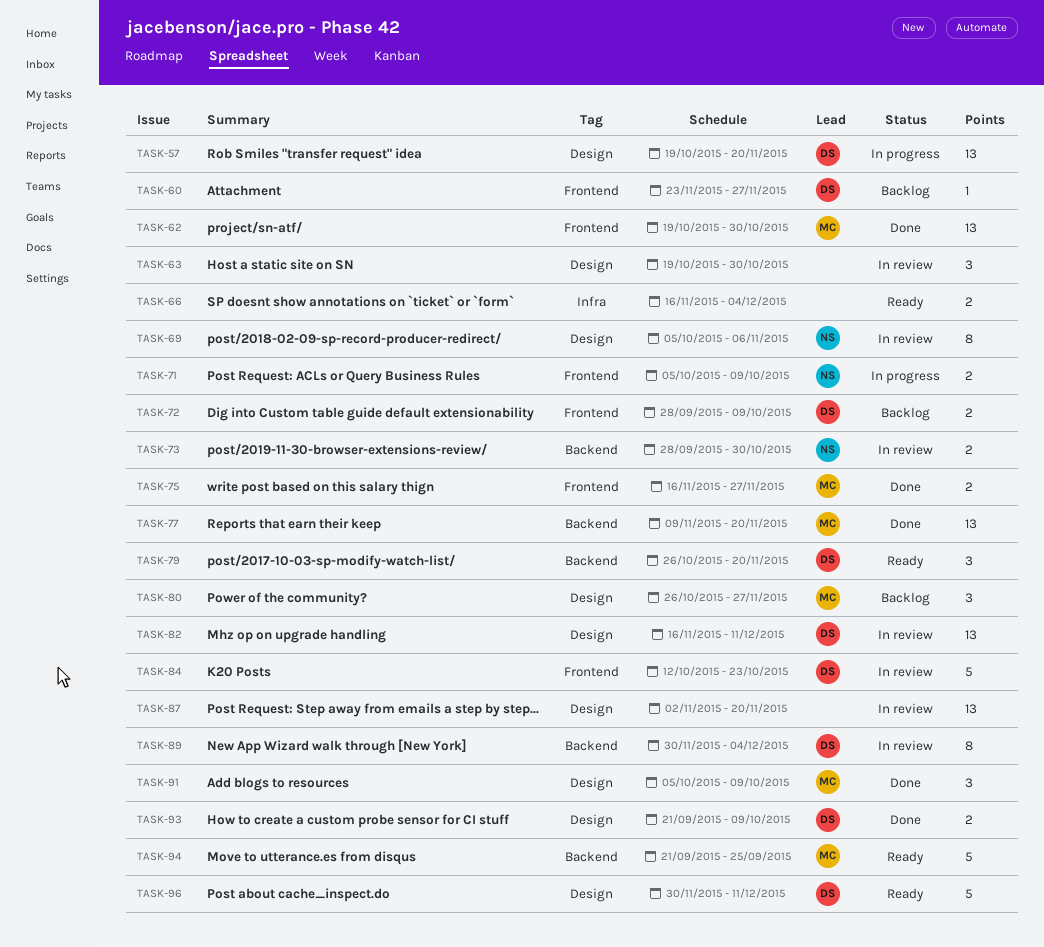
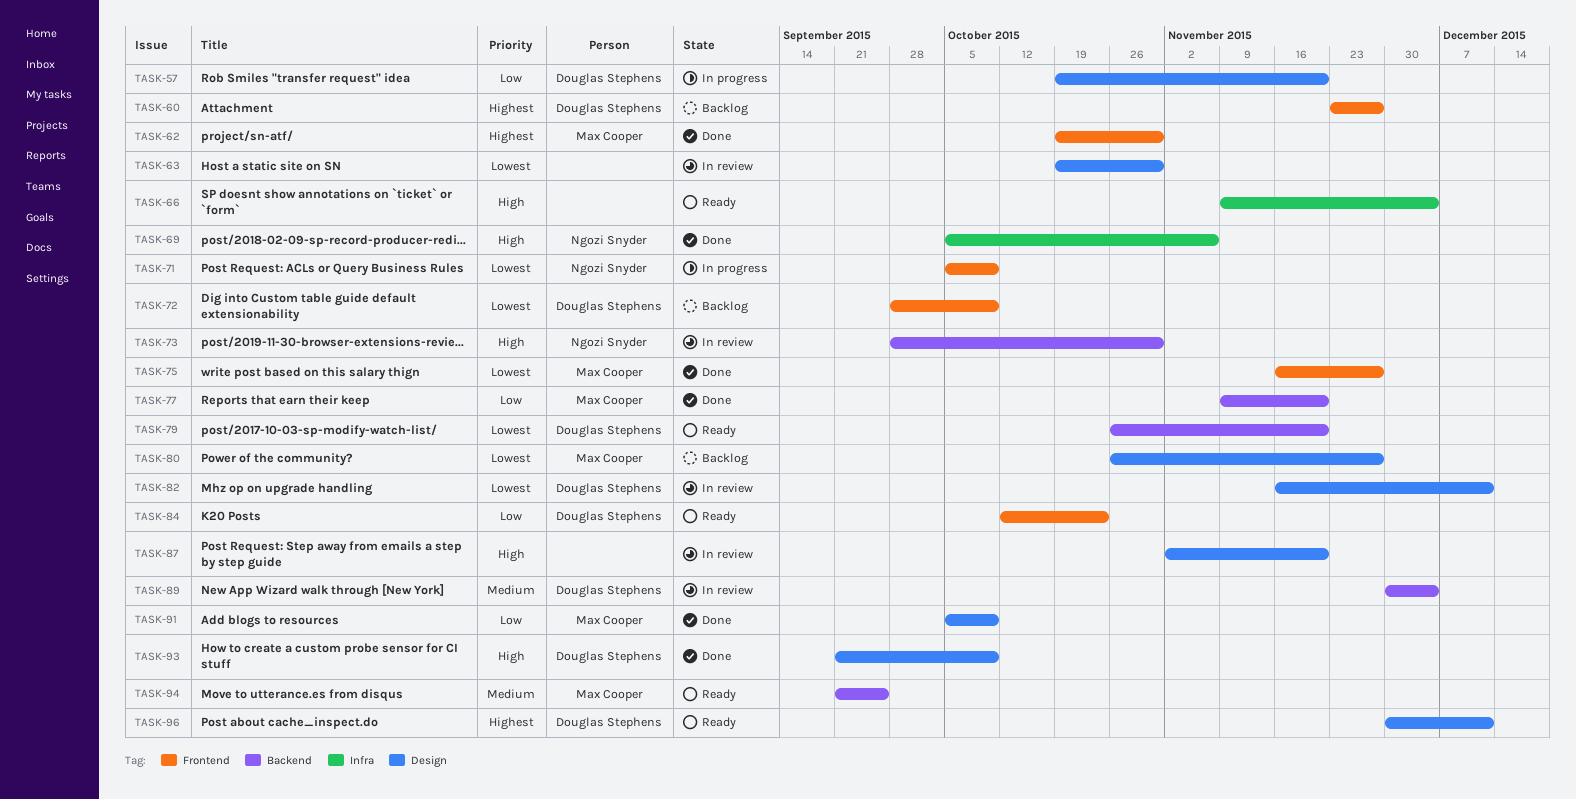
TASK-66, start: Nov 16 -> Nov 9
TASK-69, status: In review -> Done
TASK-69, label: Design -> Infra
TASK-84, status: In review -> Ready

